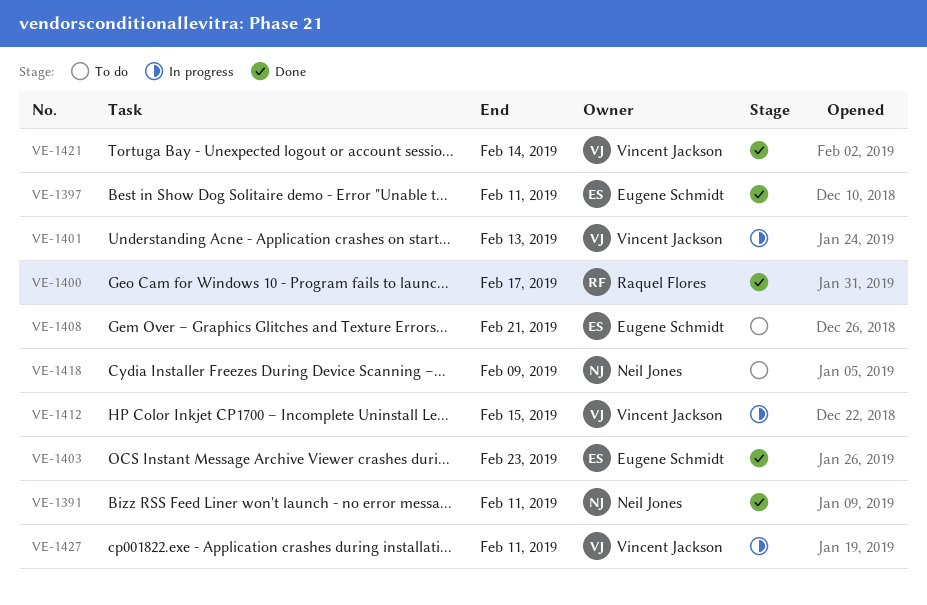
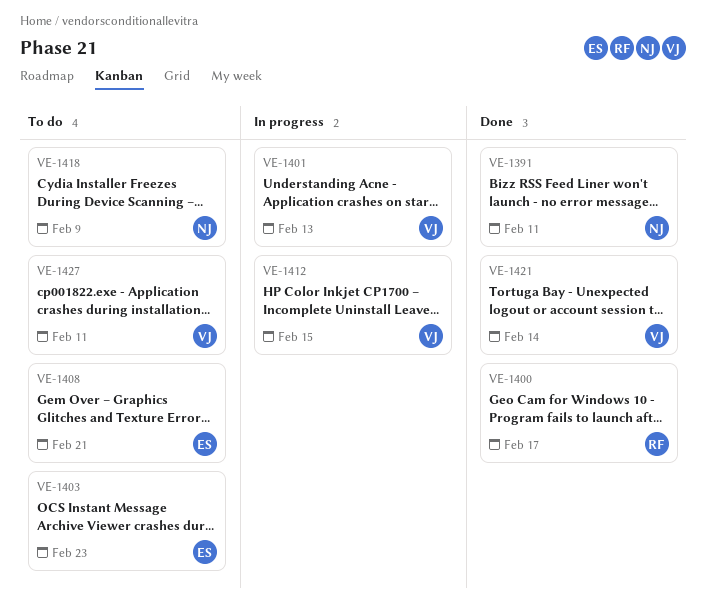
VE-1397: present -> none
VE-1403, status: Done -> To do
VE-1427, status: In progress -> To do

